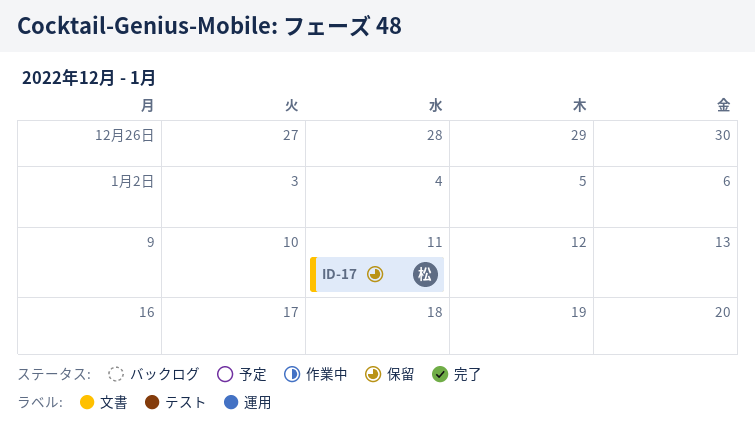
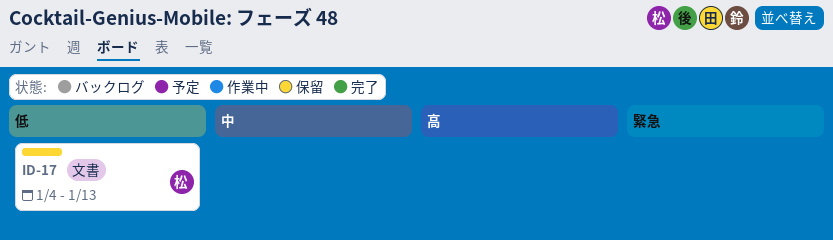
ID-17, due: Jan 11 -> Jan 13

